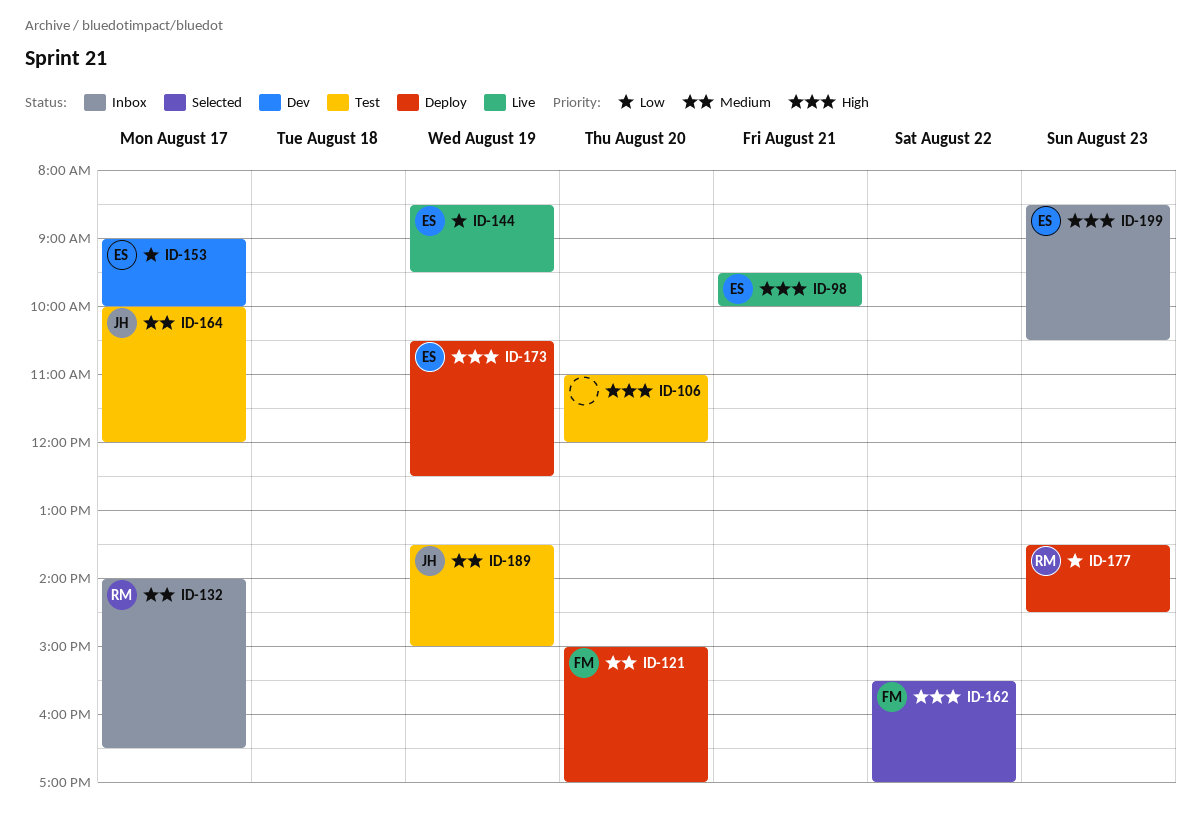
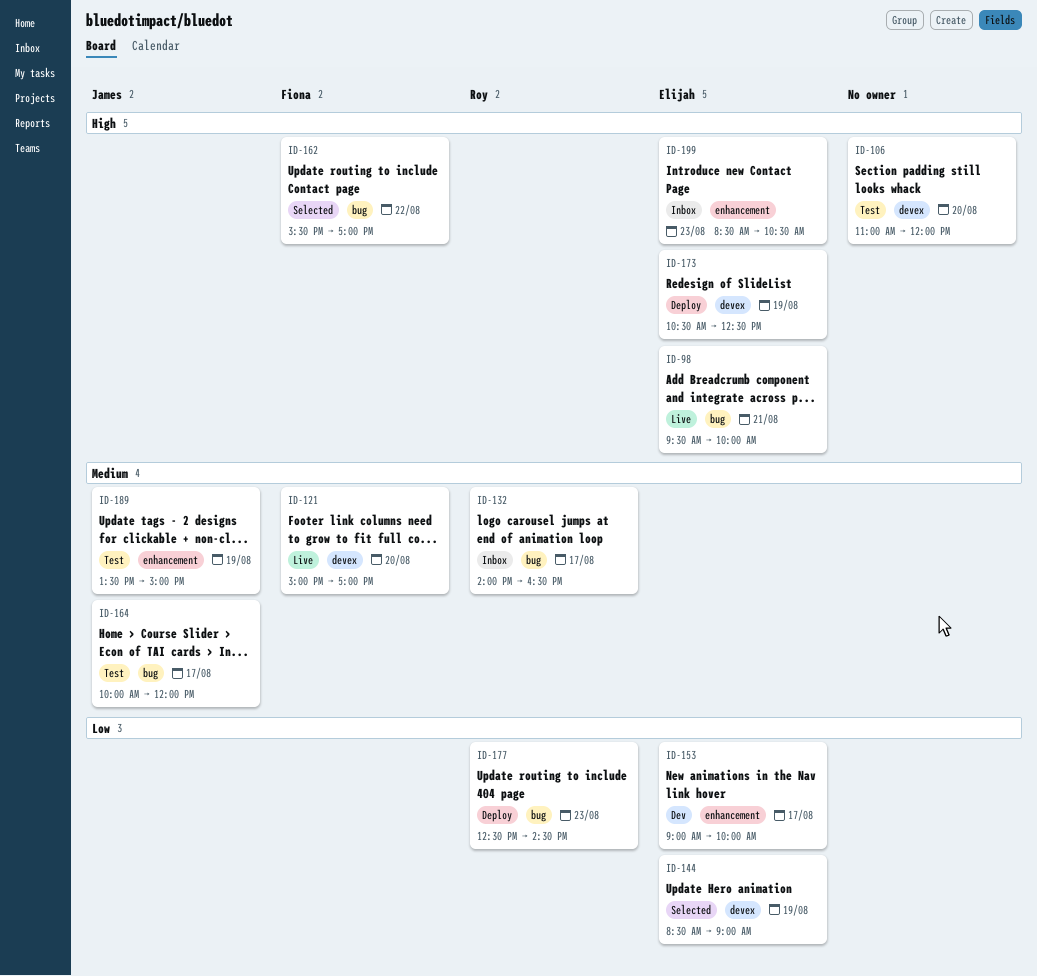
ID-121, status: Deploy -> Live
ID-144, status: Live -> Selected
ID-144, ends: 09:30 -> 09:00
ID-177, begins: 13:30 -> 12:30

